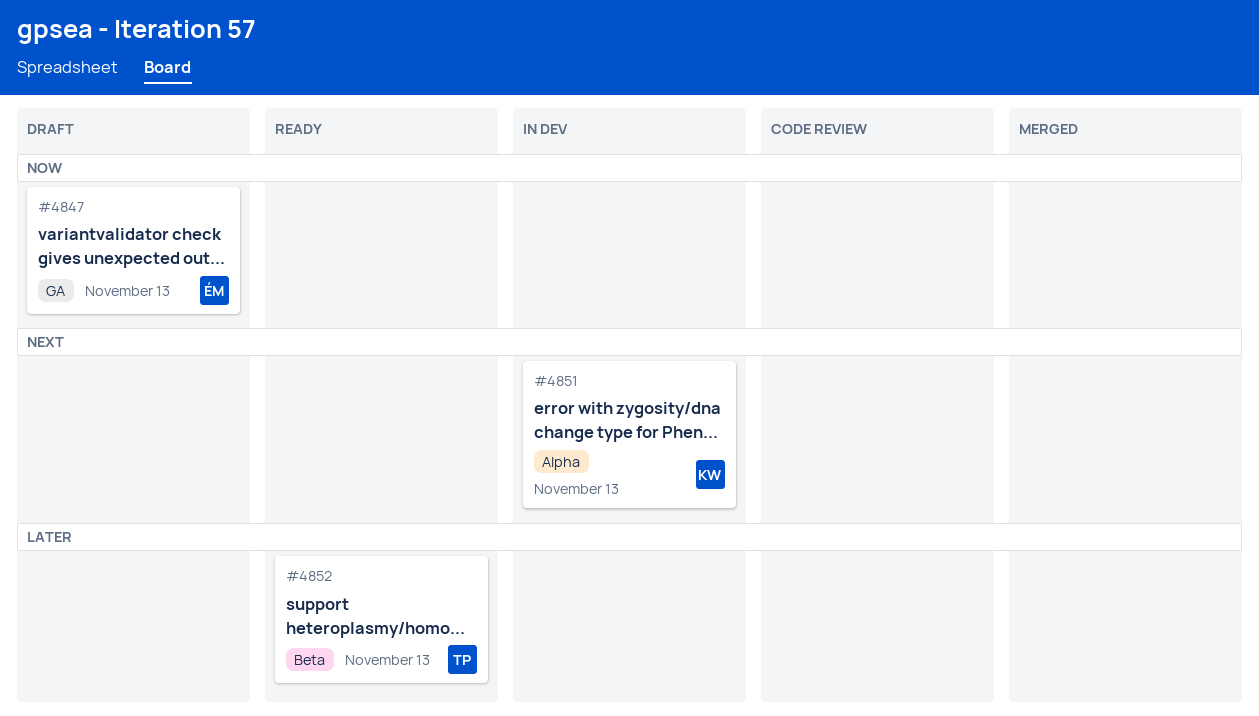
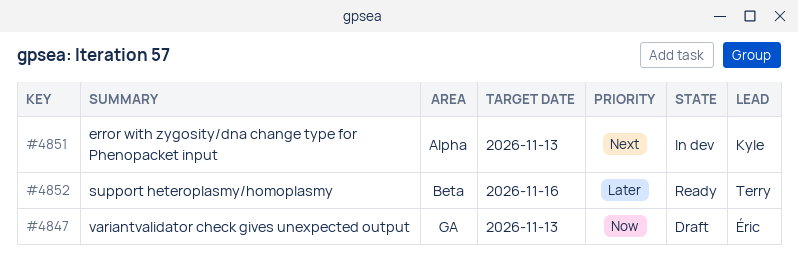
#4852, due: Nov 13 -> Nov 16

